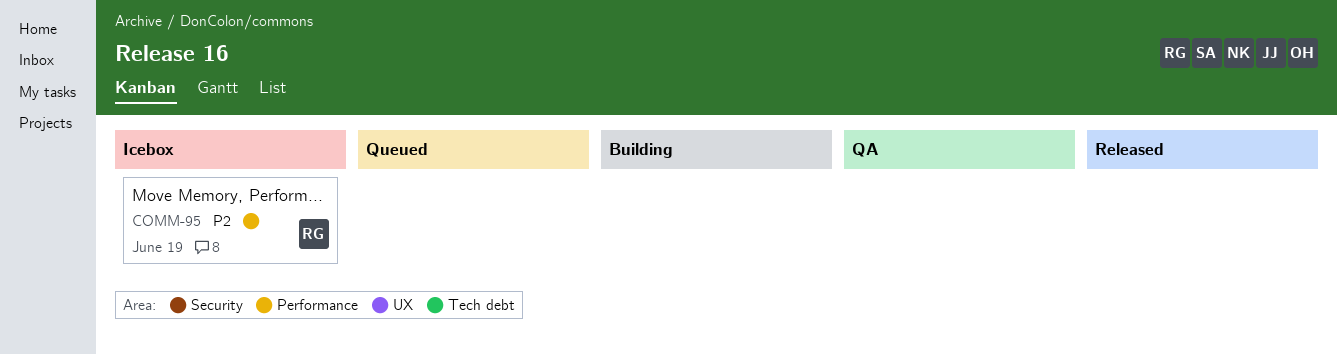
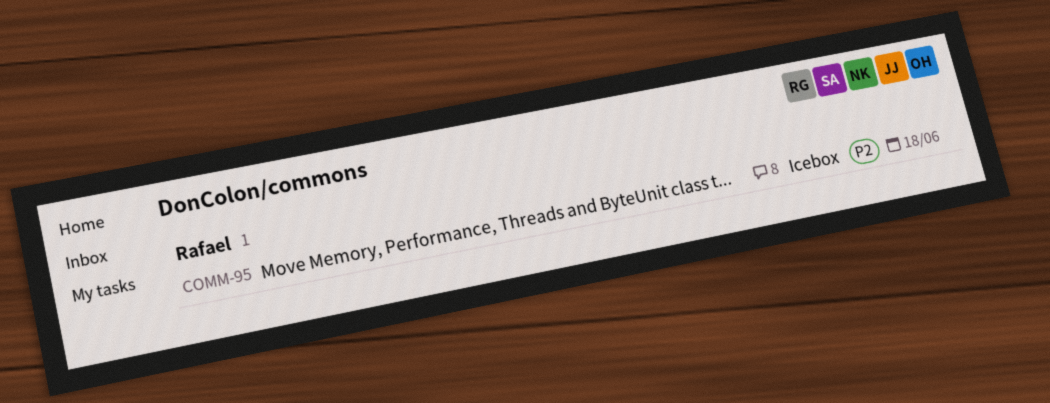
COMM-95, due: Jun 19 -> Jun 18

